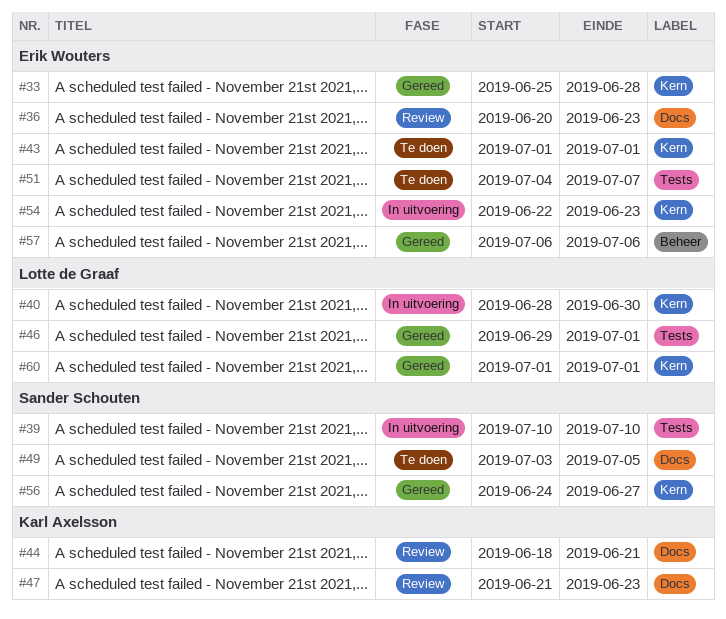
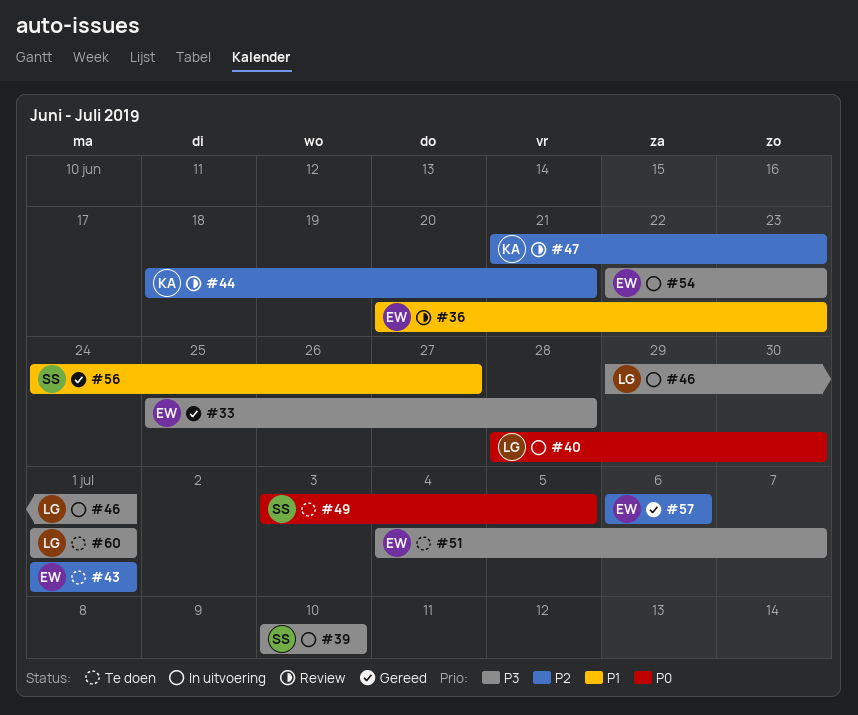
#46, status: Gereed -> In uitvoering
#60, status: Gereed -> Te doen

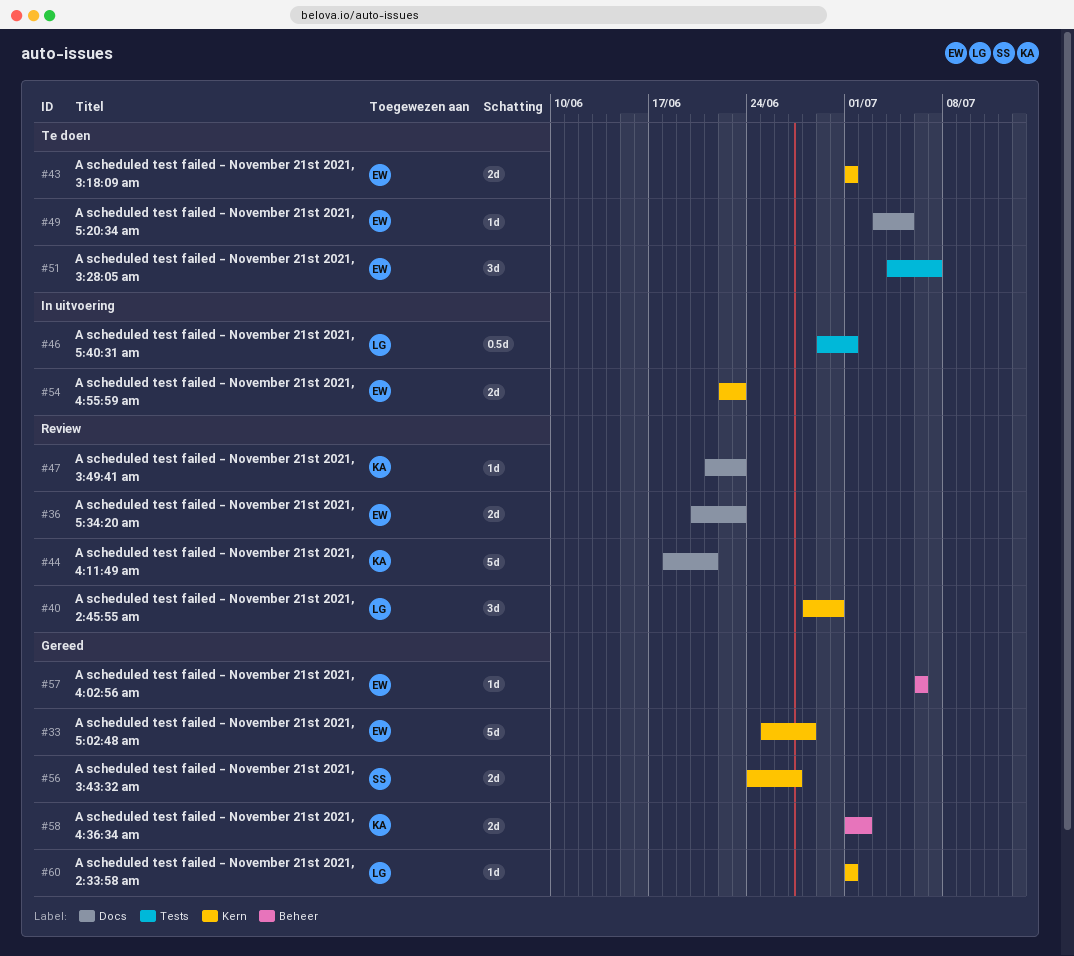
#39: present -> none
#40, status: In uitvoering -> Review
#49, owner: SS -> EW
#58: none -> present
#60, status: Te doen -> Gereed

